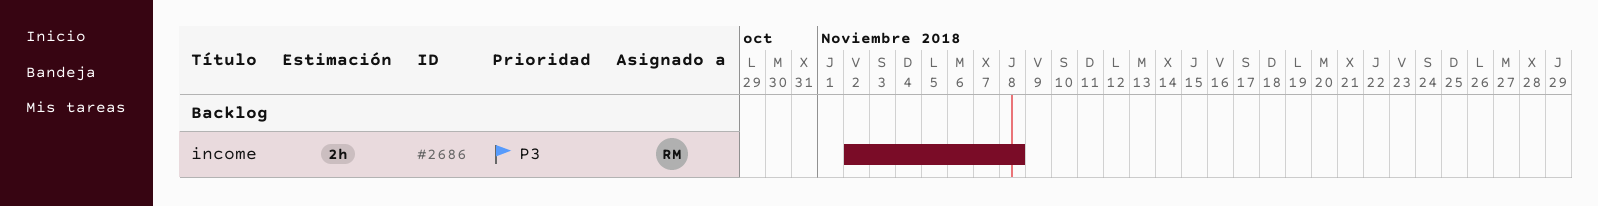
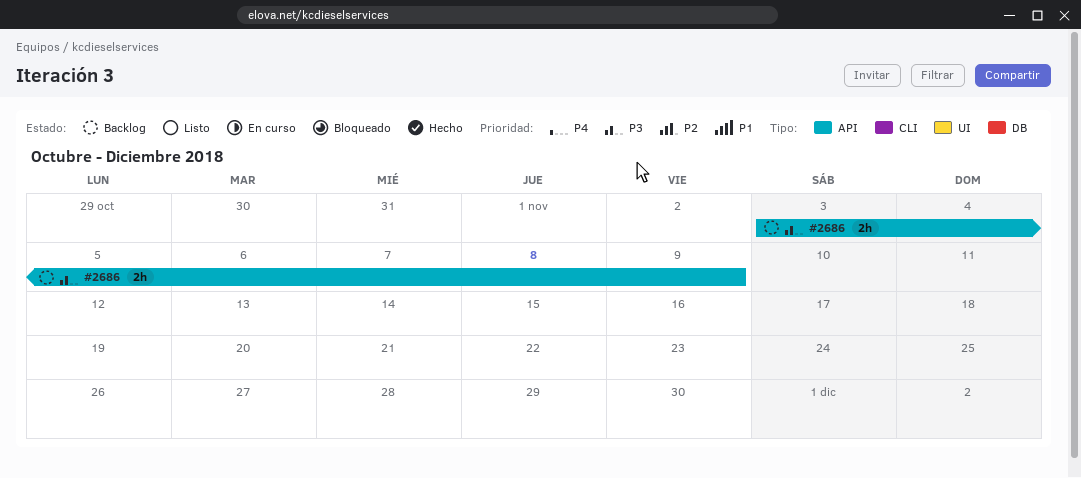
#2686, start: Nov 2 -> Nov 3
#2686, due: Nov 8 -> Nov 9

